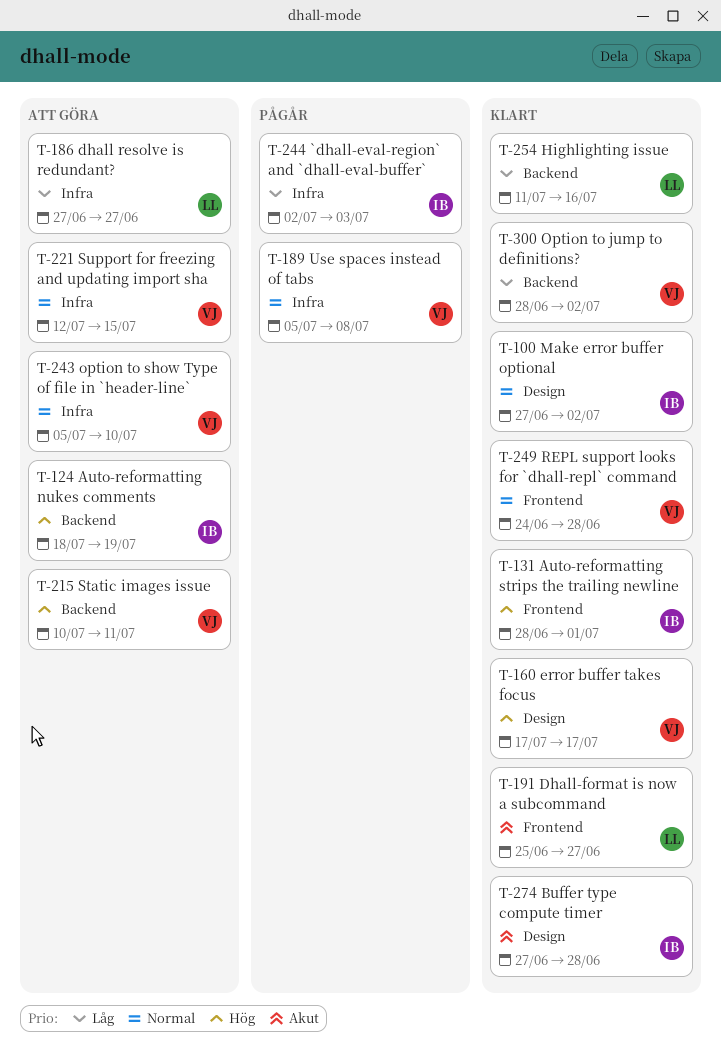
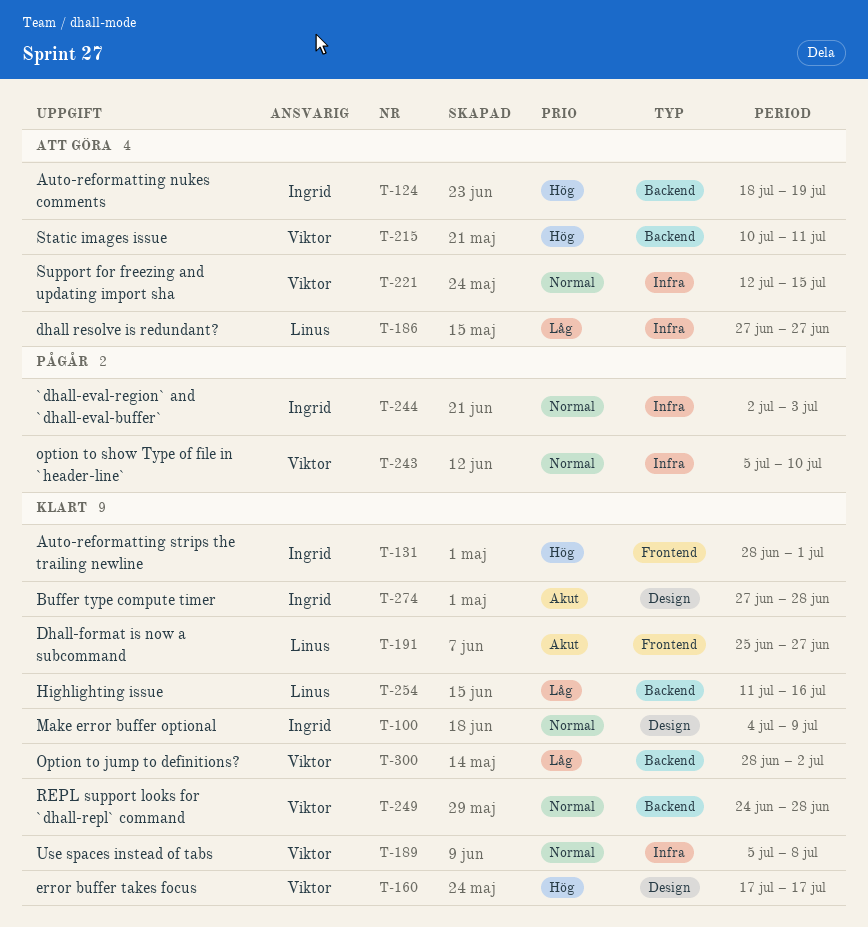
T-100, start: Jun 27 -> Jul 4
T-100, due: Jul 2 -> Jul 9
T-189, status: Pågår -> Klart
T-243, status: Att göra -> Pågår
T-244, priority: Låg -> Normal
T-249, label: Frontend -> Backend

